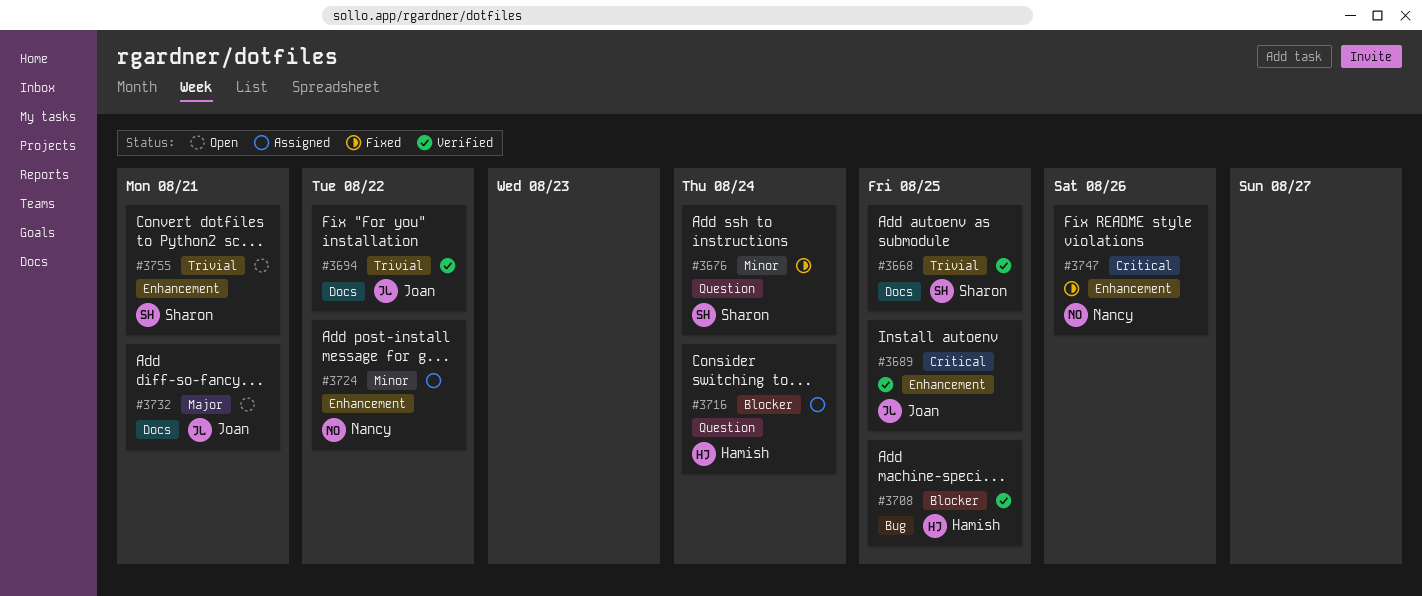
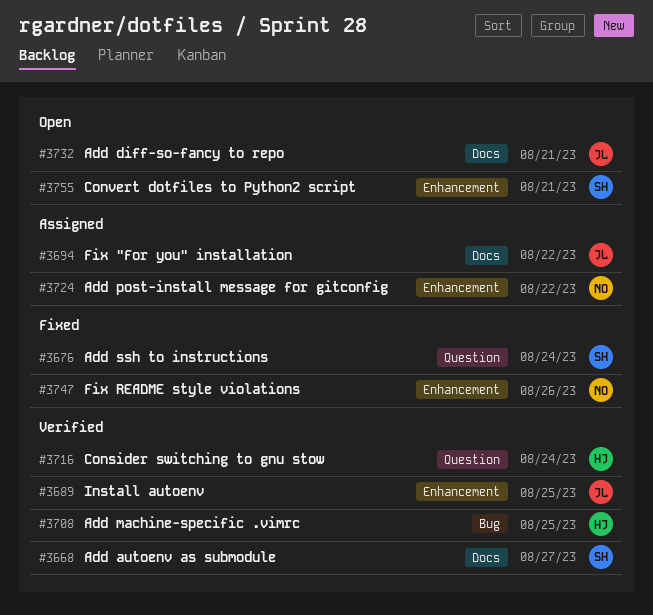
#3668, due: Aug 25 -> Aug 27
#3694, status: Verified -> Assigned
#3716, status: Assigned -> Verified

